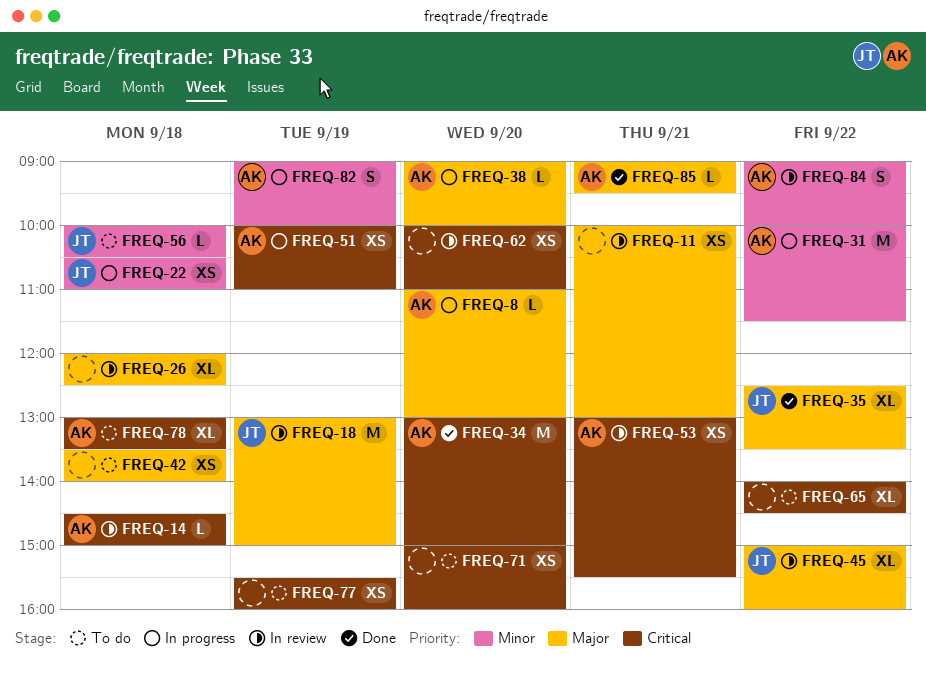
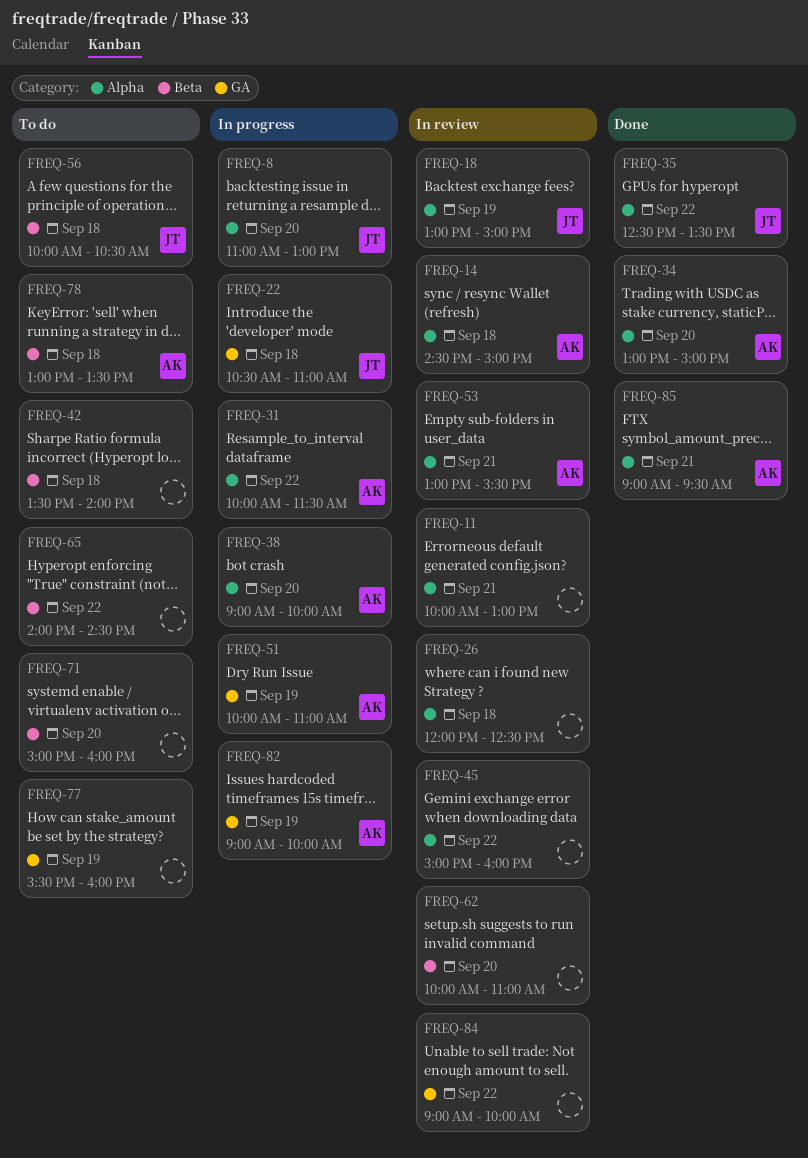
FREQ-8, owner: AK -> JT
FREQ-45, owner: JT -> none
FREQ-84, owner: AK -> none

